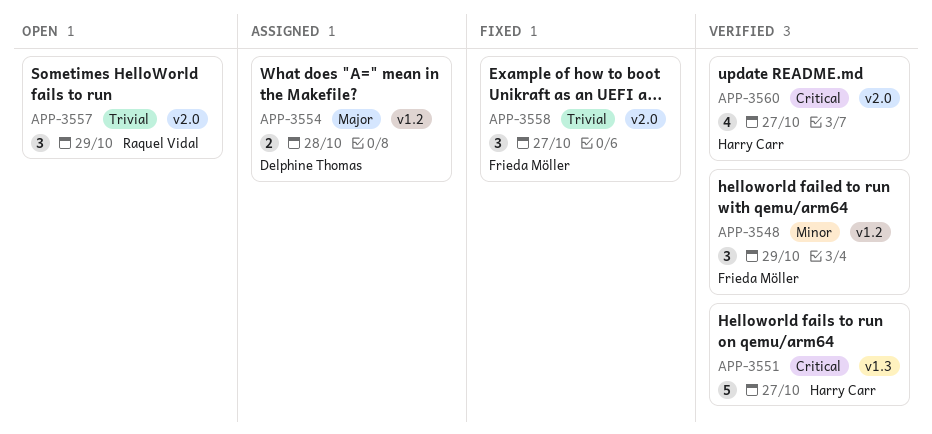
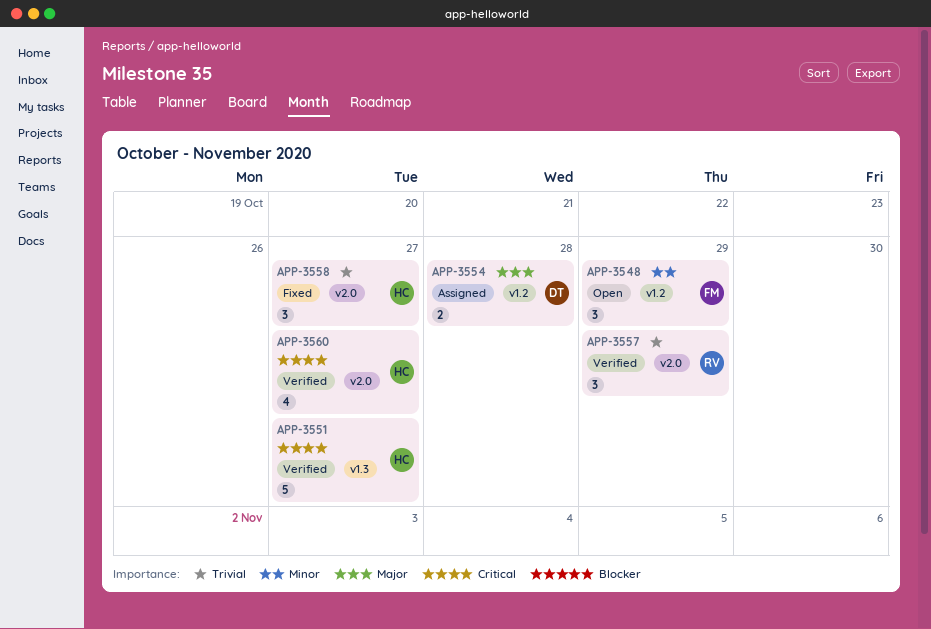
APP-3548, status: Verified -> Open
APP-3557, status: Open -> Verified
APP-3558, owner: Frieda Möller -> Harry Carr

